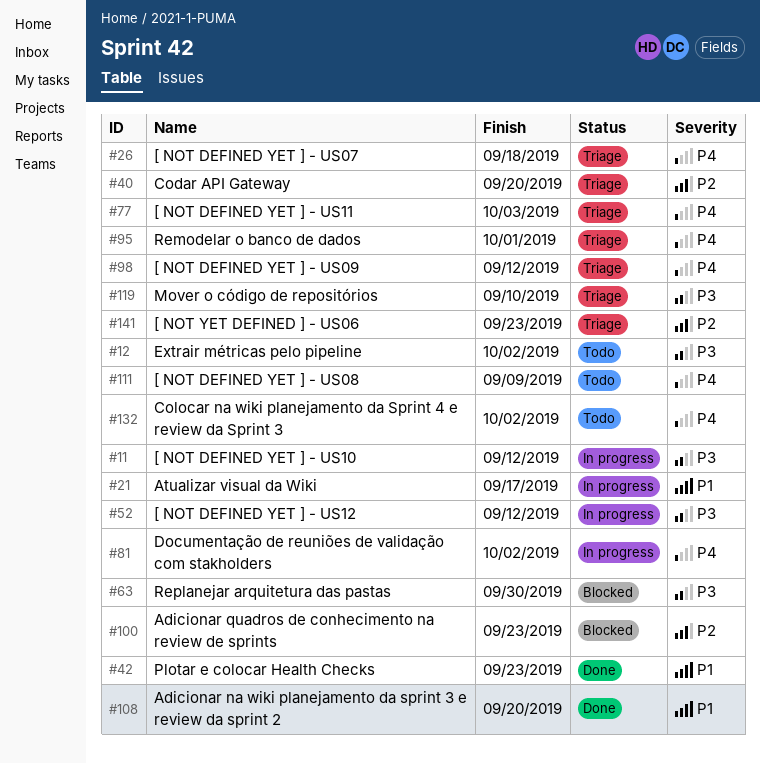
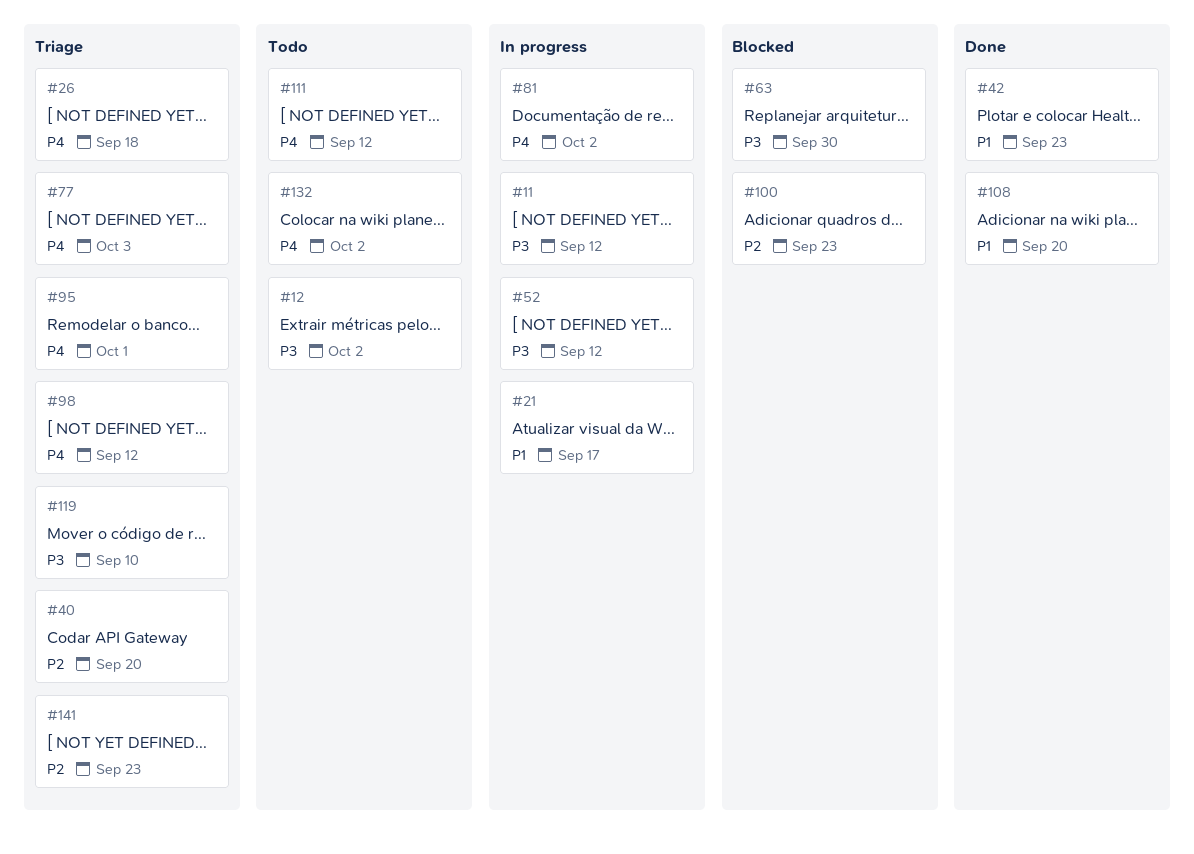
#111, due: Sep 9 -> Sep 12

